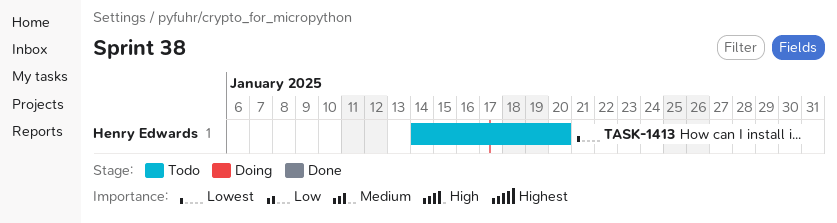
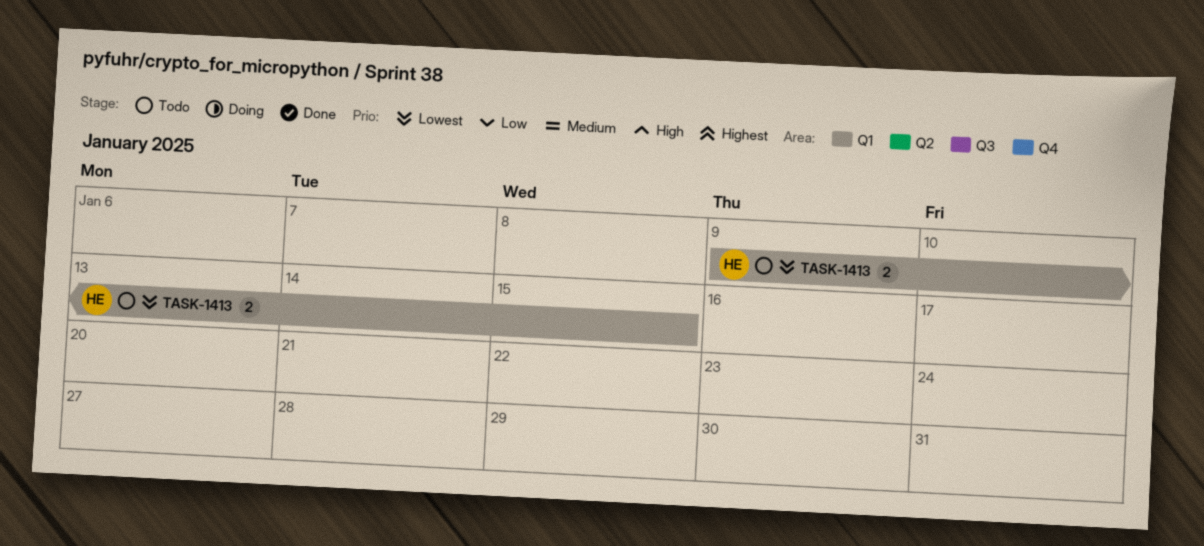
TASK-1413, start: Jan 14 -> Jan 9
TASK-1413, due: Jan 20 -> Jan 15

